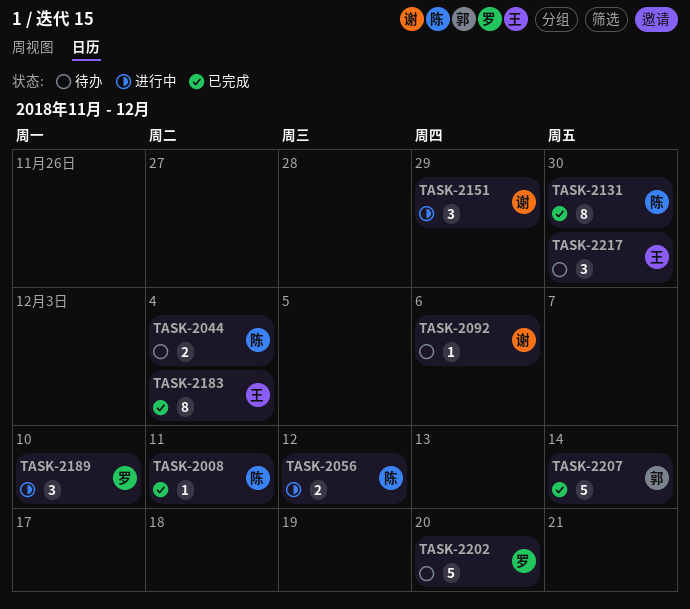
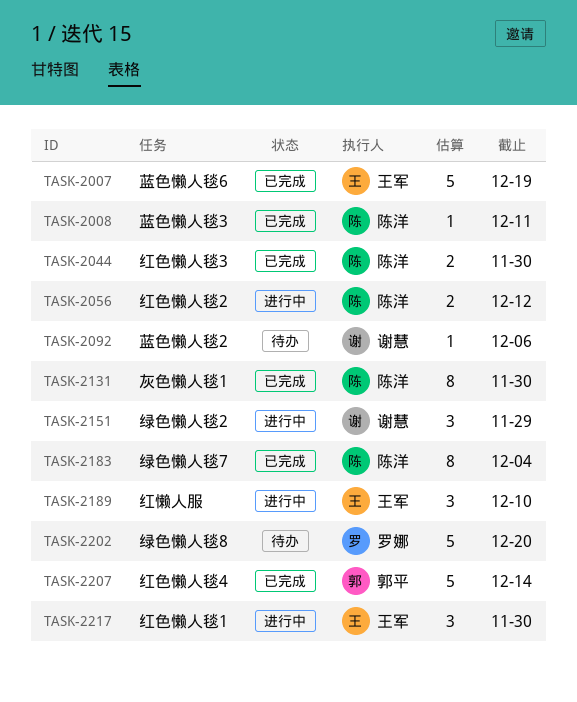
TASK-2007: none -> present
TASK-2044, status: 待办 -> 已完成
TASK-2044, due: Dec 4 -> Nov 30
TASK-2183, owner: 王军 -> 陈洋
TASK-2189, owner: 罗娜 -> 王军
TASK-2217, status: 待办 -> 进行中

